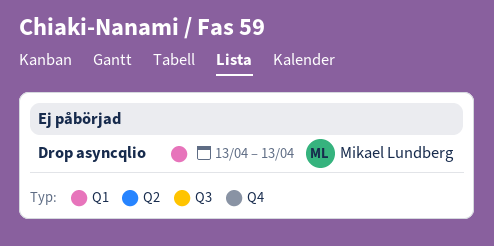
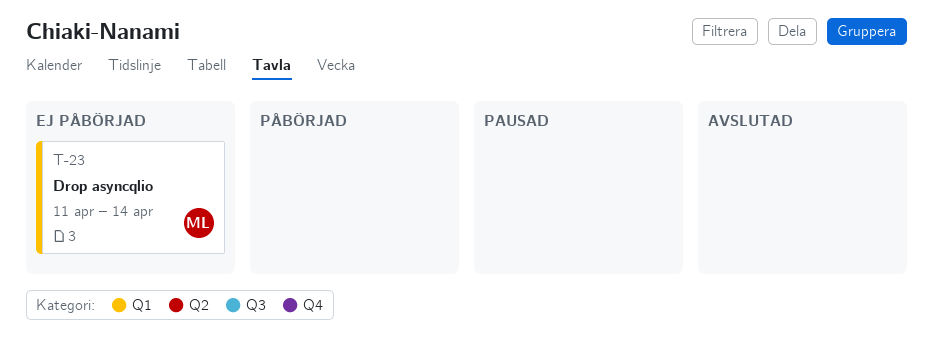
Drop asyncqlio, start: Apr 13 -> Apr 11
Drop asyncqlio, due: Apr 13 -> Apr 14

